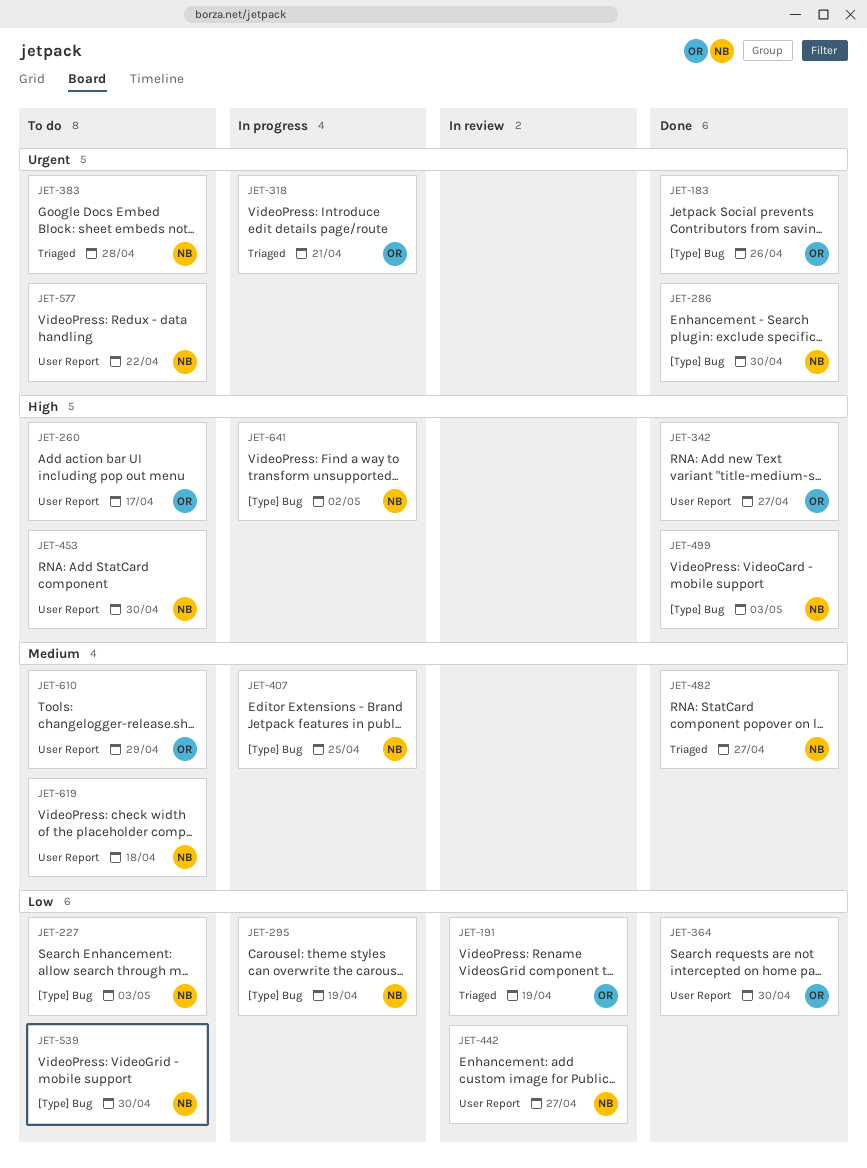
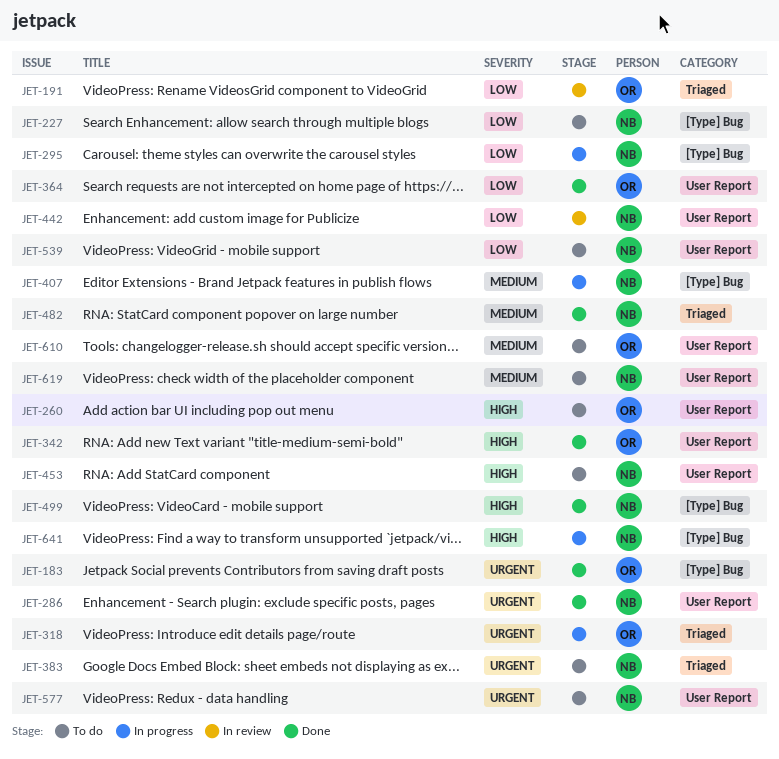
JET-286, label: [Type] Bug -> User Report
JET-539, label: [Type] Bug -> User Report

